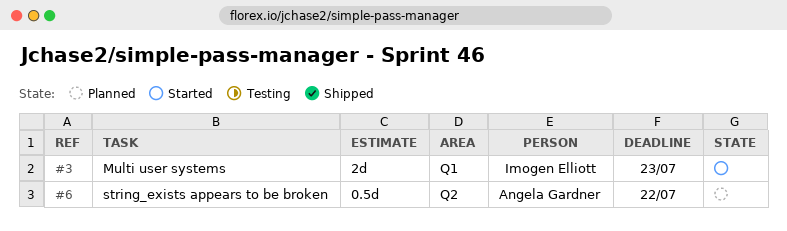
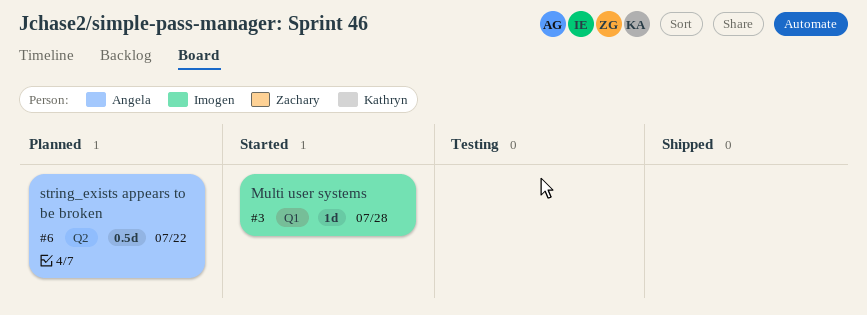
#3, estimate: 2d -> 1d
#3, due: Jul 23 -> Jul 28

